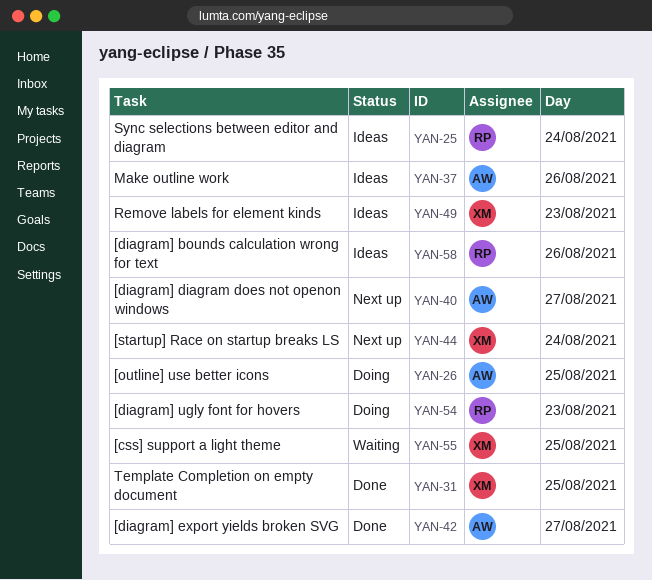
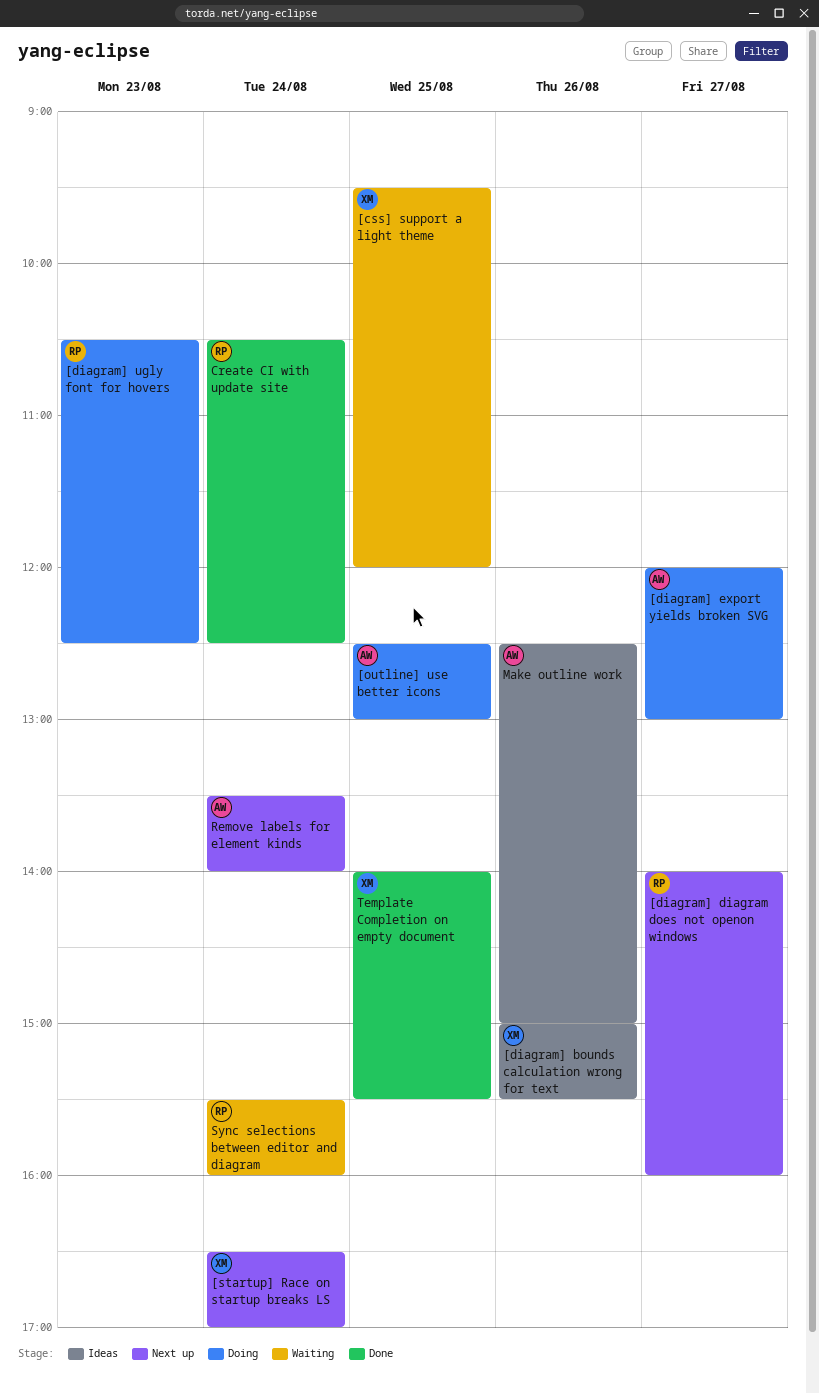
[diagram] bounds calculation wrong for text, owner: RP -> XM
[diagram] diagram does not openon windows, owner: AW -> RP
[diagram] export yields broken SVG, status: Done -> Doing
Create CI with update site: none -> present
Remove labels for element kinds, status: Ideas -> Next up
Remove labels for element kinds, owner: XM -> AW
Remove labels for element kinds, day: Aug 23 -> Aug 24
Sync selections between editor and diagram, status: Ideas -> Waiting

